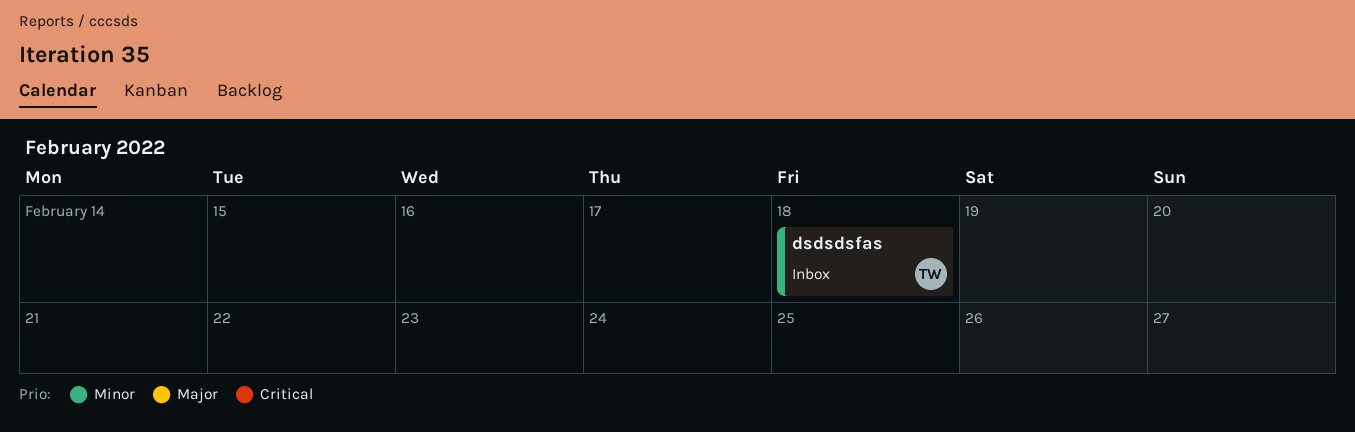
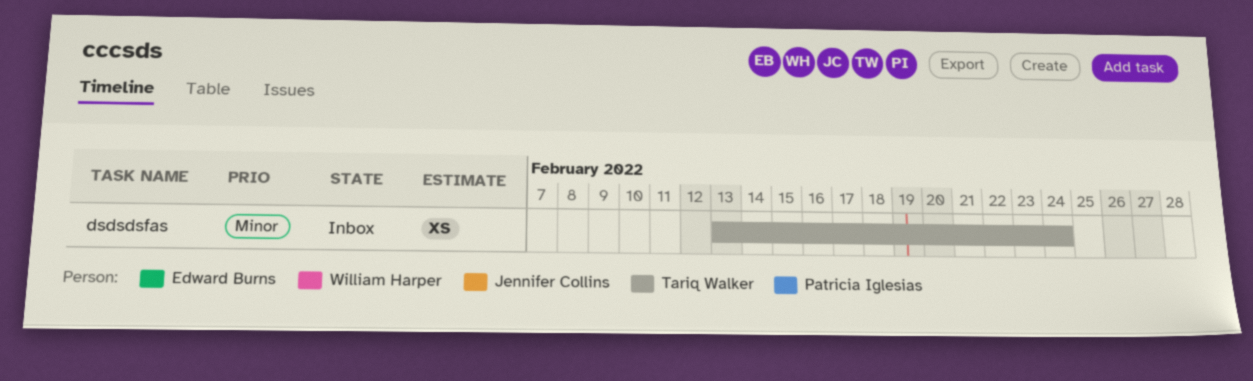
dsdsdsfas, due: Feb 18 -> Feb 24

